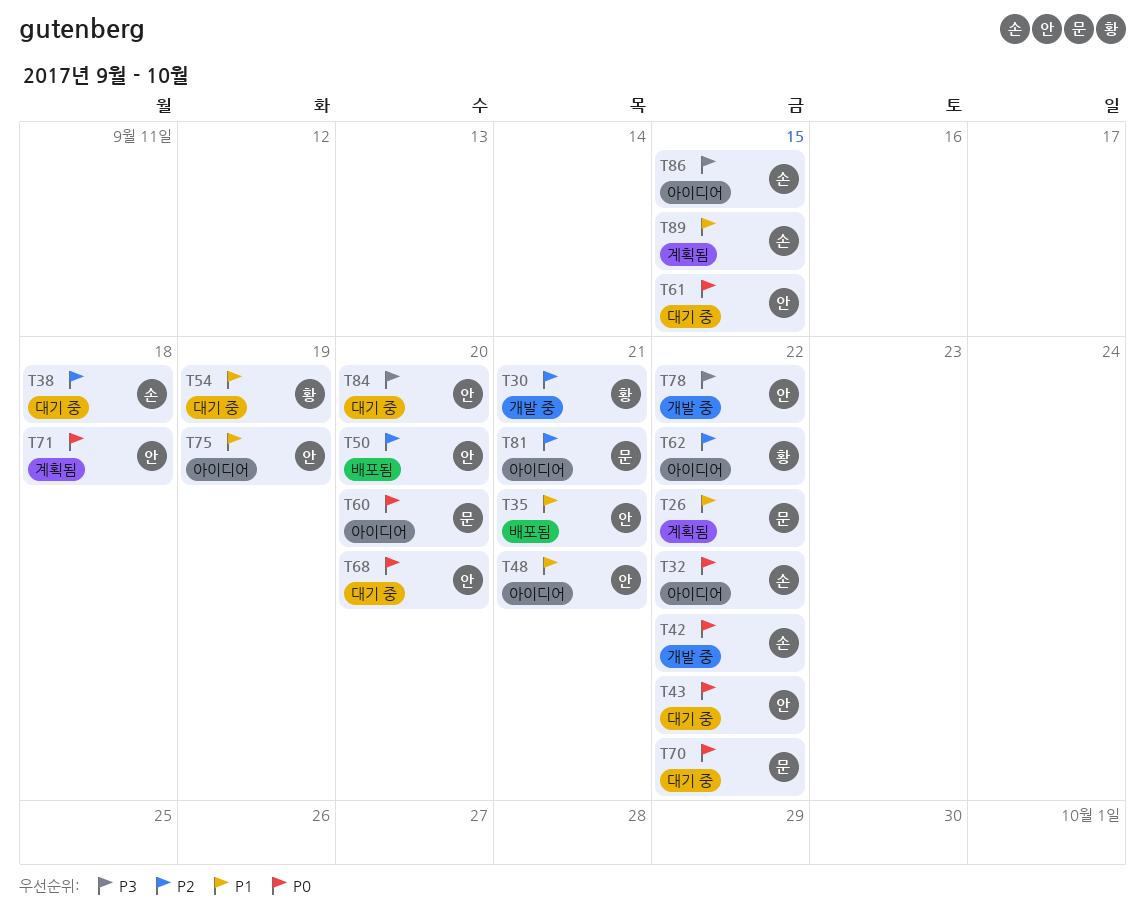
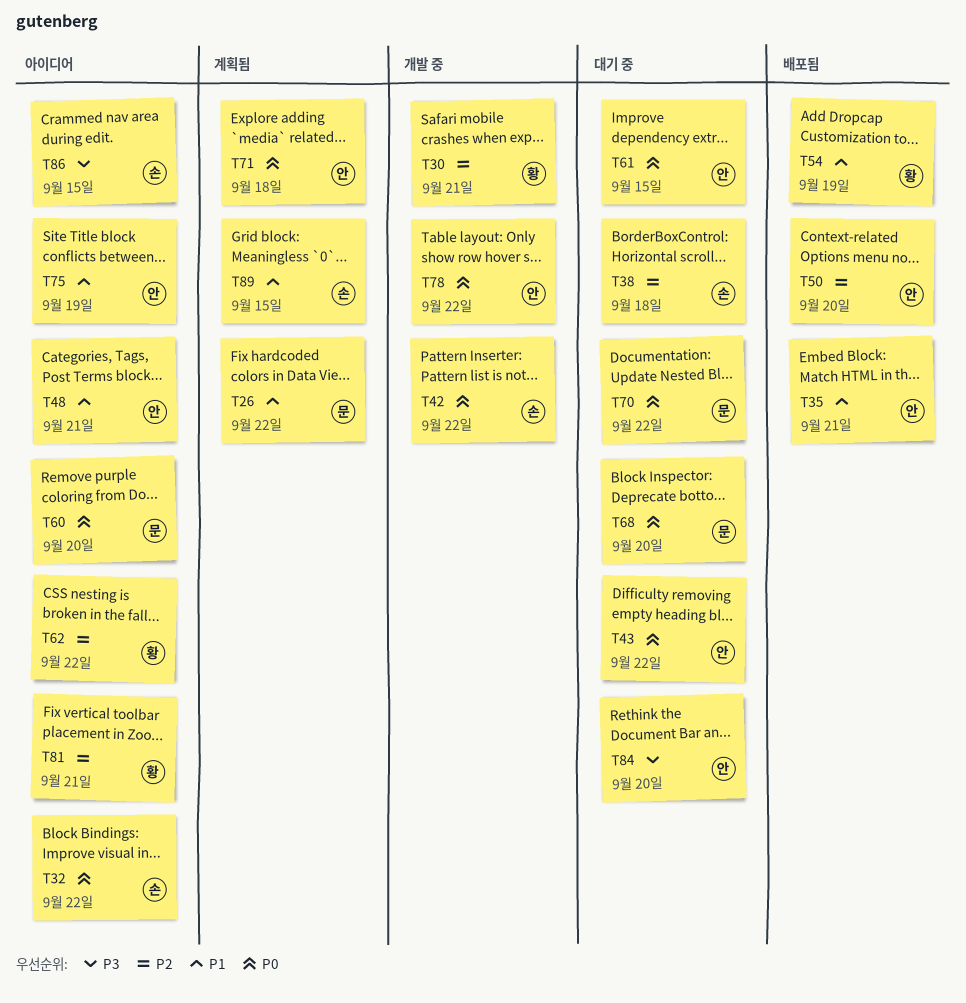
T54, status: 대기 중 -> 배포됨
T68, owner: 안 -> 문
T78, priority: P3 -> P0
T81, owner: 문 -> 황

